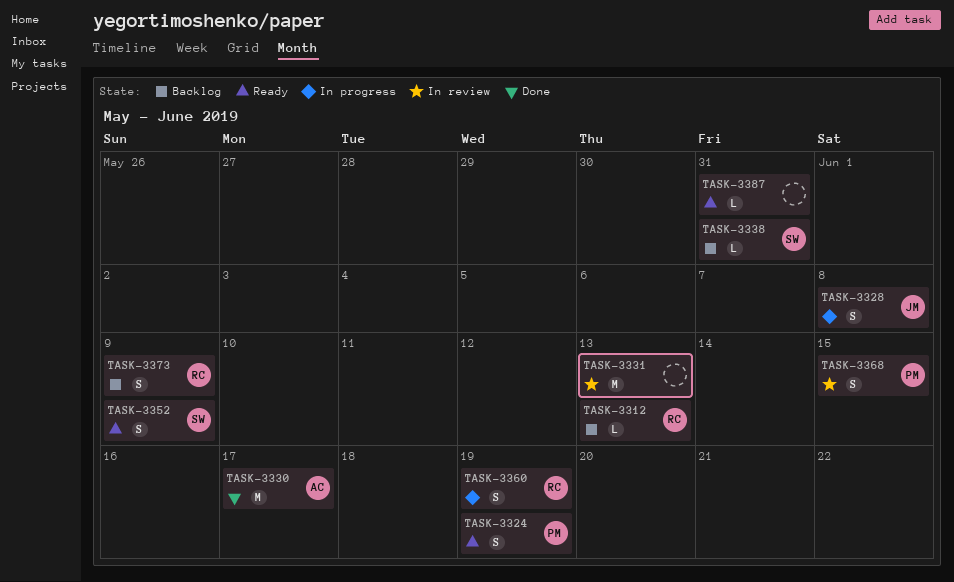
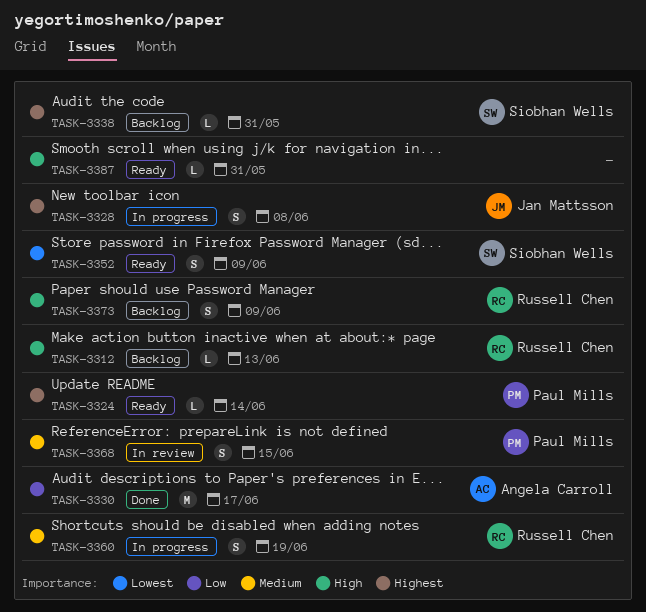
TASK-3324, estimate: S -> L
TASK-3324, due: Jun 19 -> Jun 14
TASK-3331: present -> none

